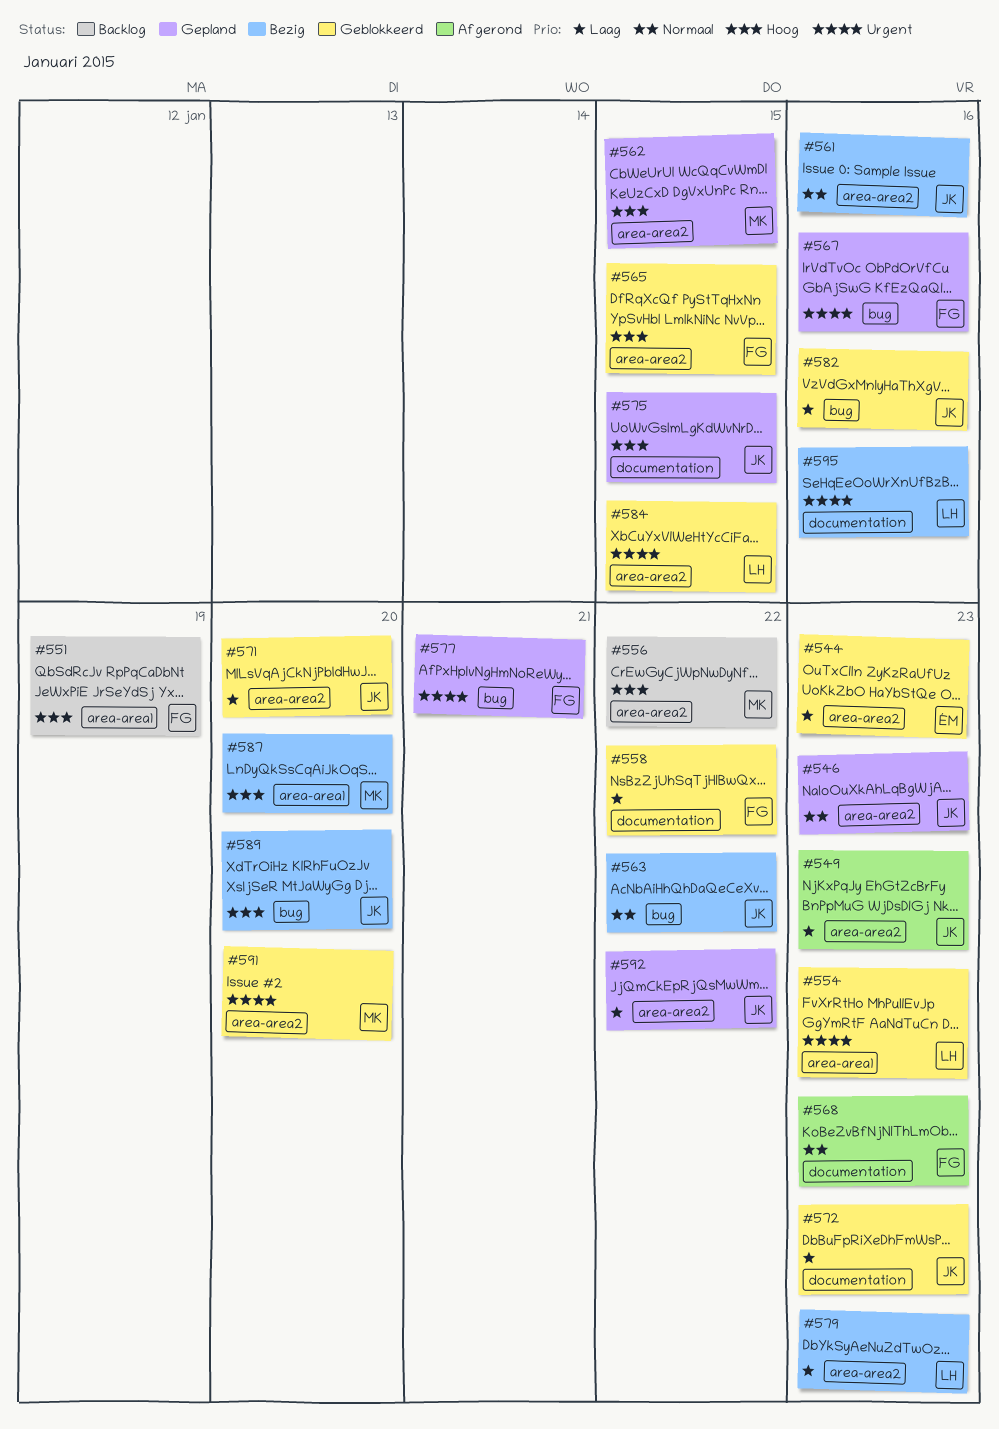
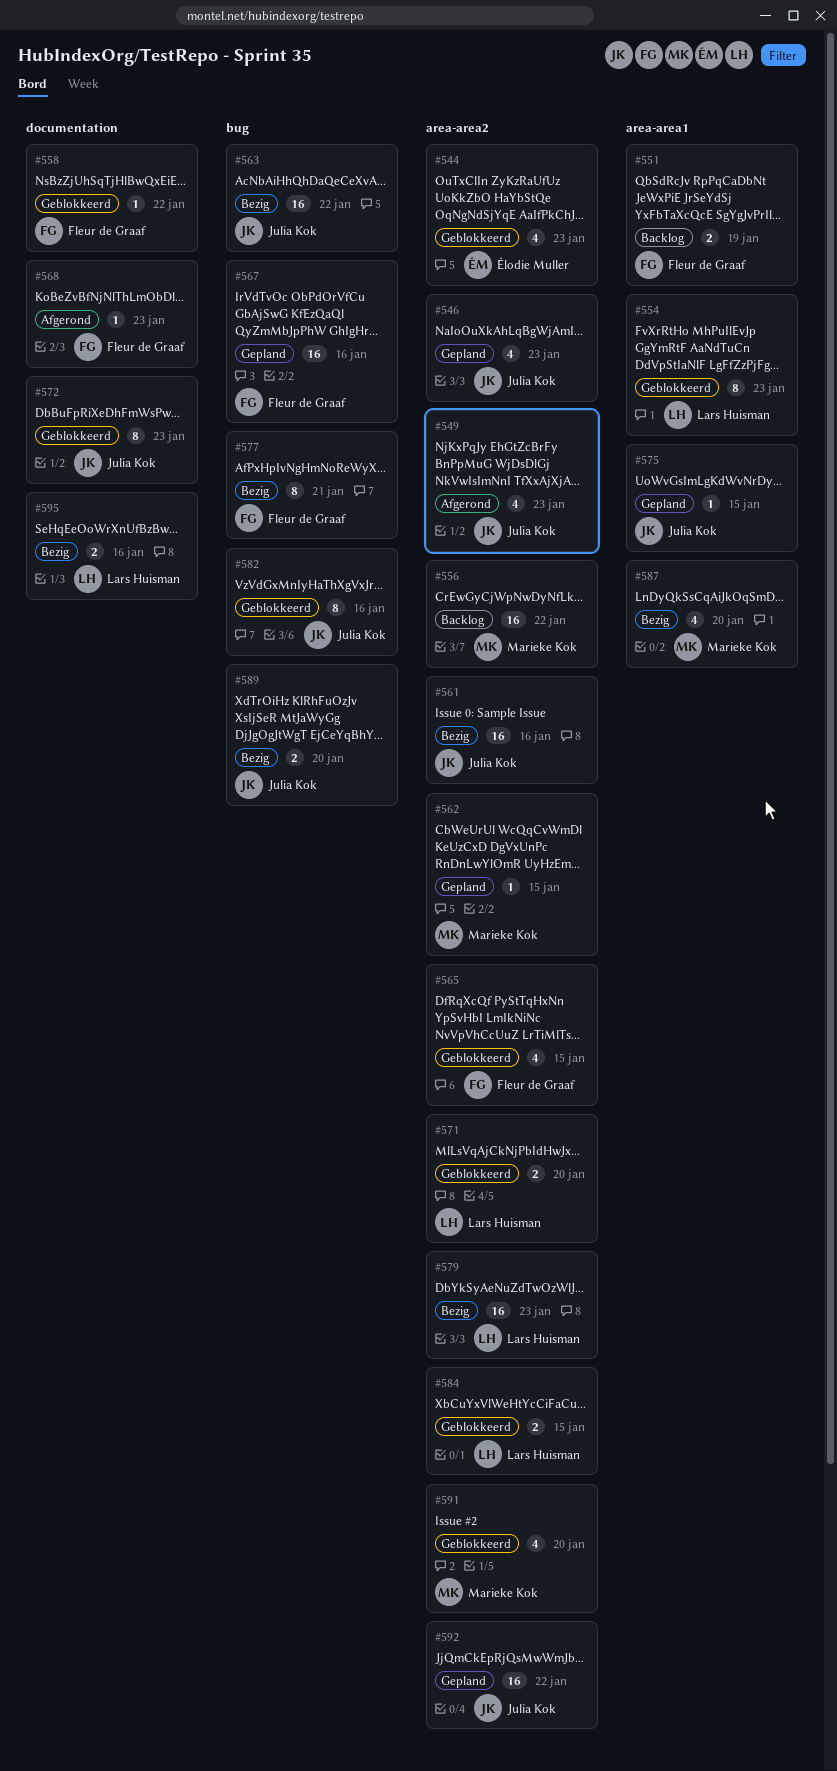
#571, owner: Julia Kok -> Lars Huisman
#575, label: documentation -> area-area1
#577, status: Gepland -> Bezig

